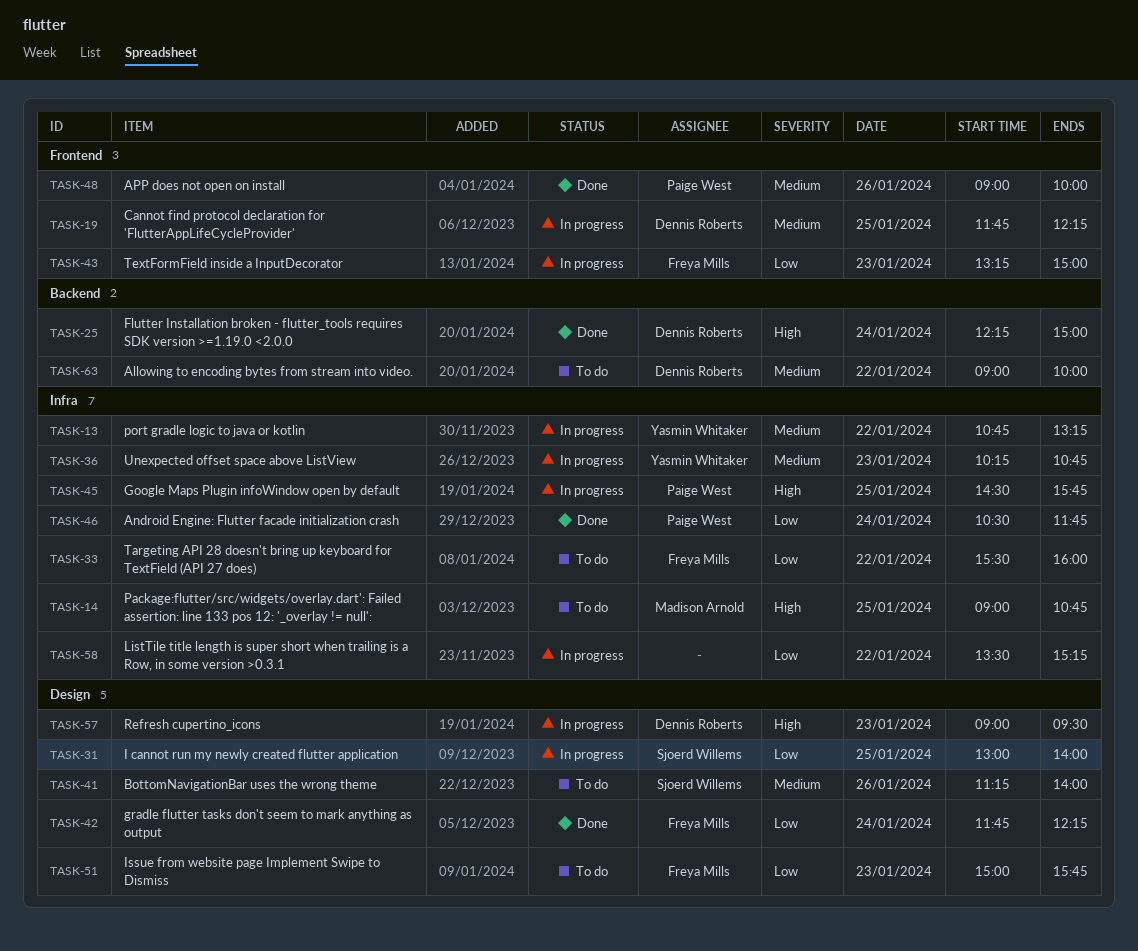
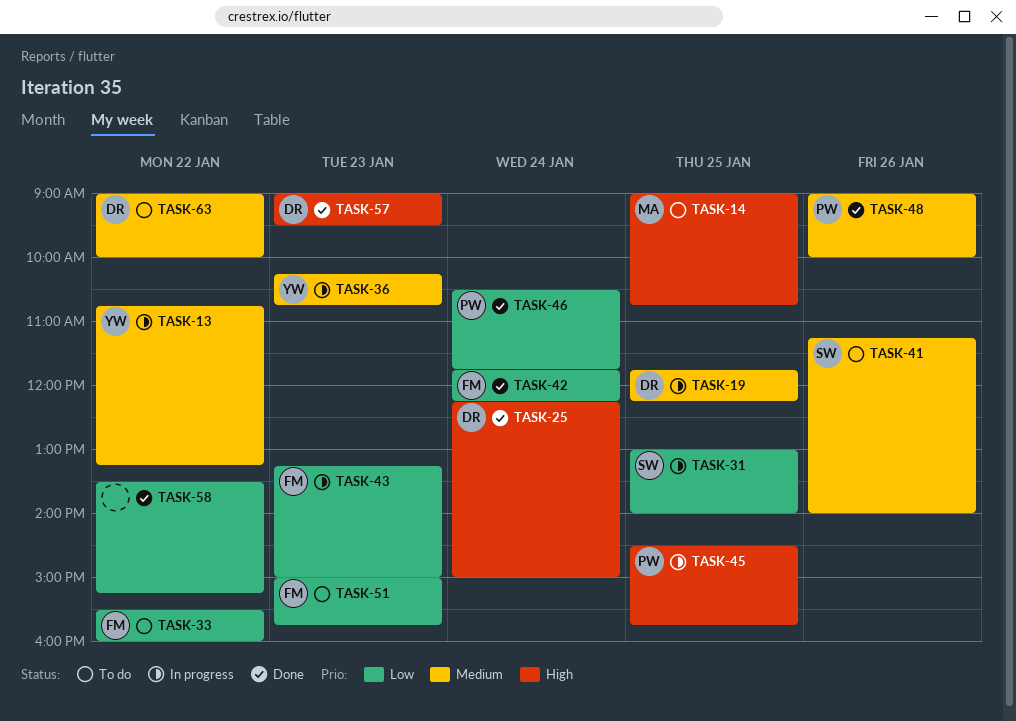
TASK-57, status: In progress -> Done
TASK-58, status: In progress -> Done

